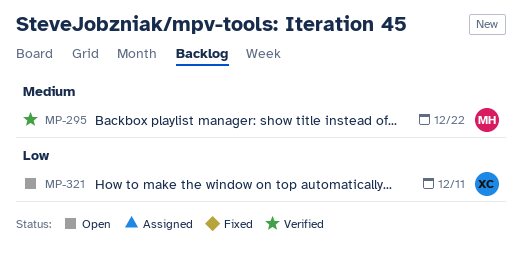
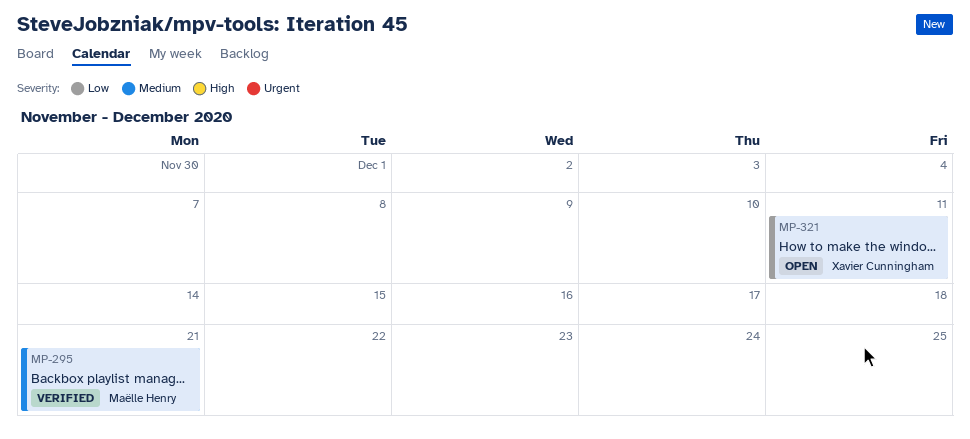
MP-295, due: Dec 22 -> Dec 21

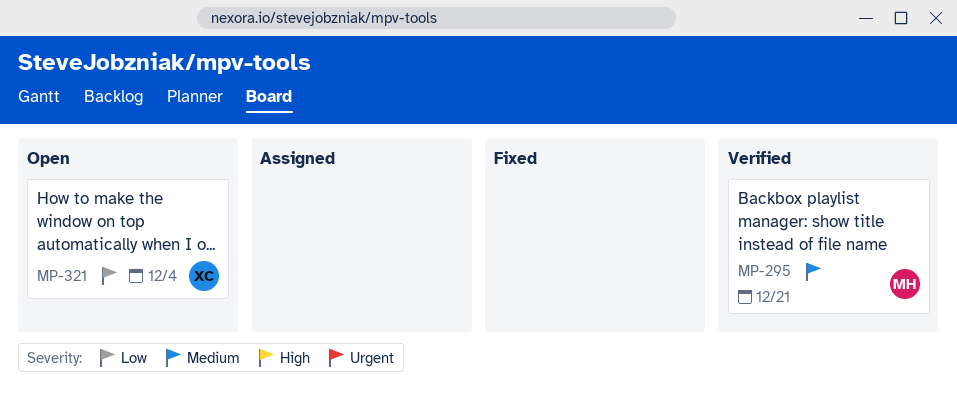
MP-321, due: Dec 11 -> Dec 4

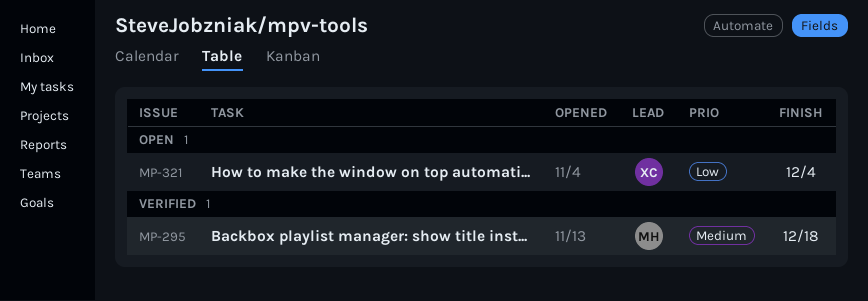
MP-295, due: Dec 21 -> Dec 18

